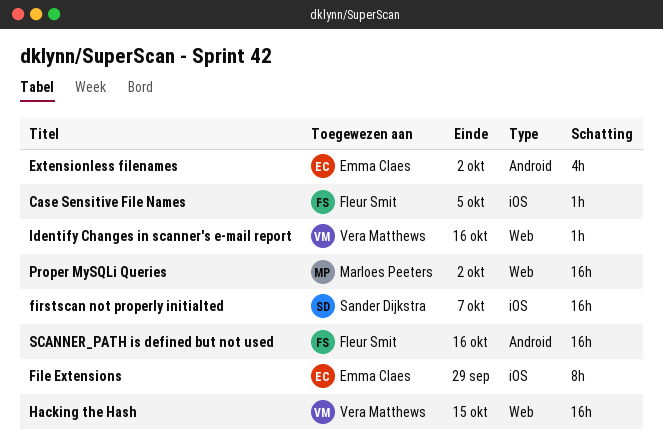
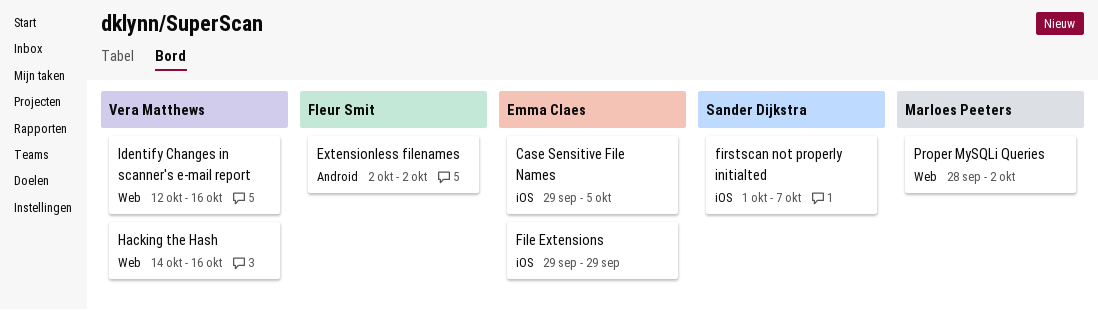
Case Sensitive File Names, owner: Fleur Smit -> Emma Claes
Extensionless filenames, owner: Emma Claes -> Fleur Smit
Hacking the Hash, due: Oct 15 -> Oct 16
SCANNER_PATH is defined but not used: present -> none

